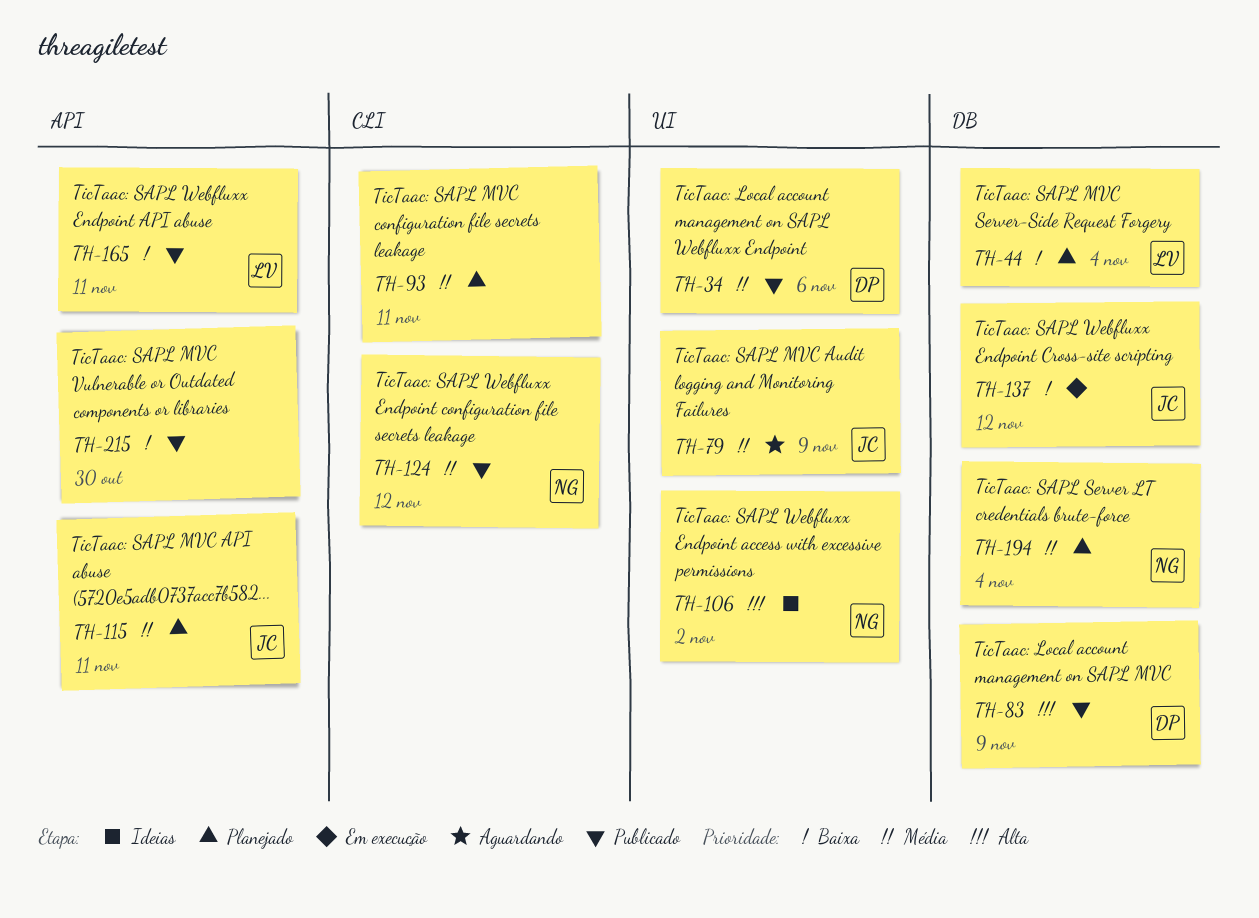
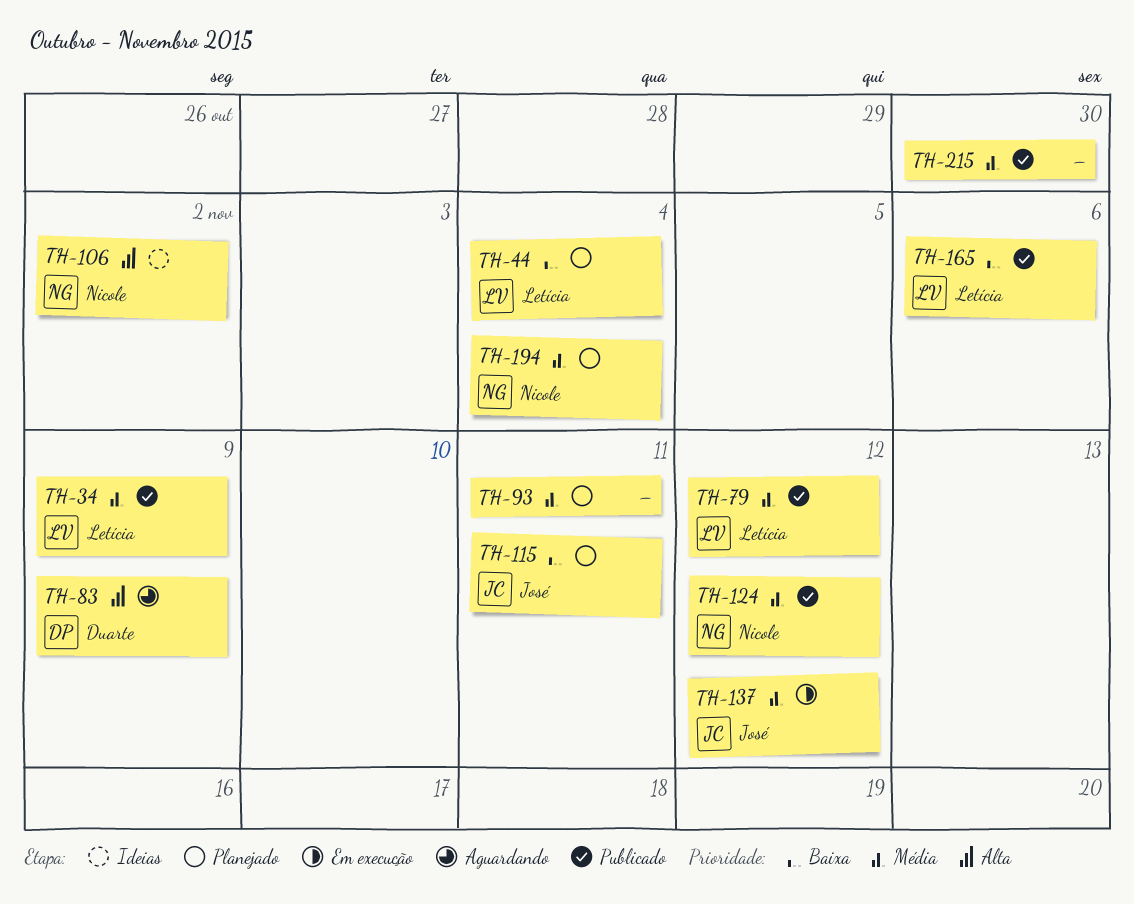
TH-34, owner: Duarte -> Letícia
TH-34, due: Nov 6 -> Nov 9
TH-79, status: Aguardando -> Publicado
TH-79, owner: José -> Letícia
TH-79, due: Nov 9 -> Nov 12
TH-83, status: Publicado -> Aguardando
TH-115, priority: Média -> Baixa
TH-137, priority: Baixa -> Média
TH-165, due: Nov 11 -> Nov 6
TH-215, priority: Baixa -> Média

